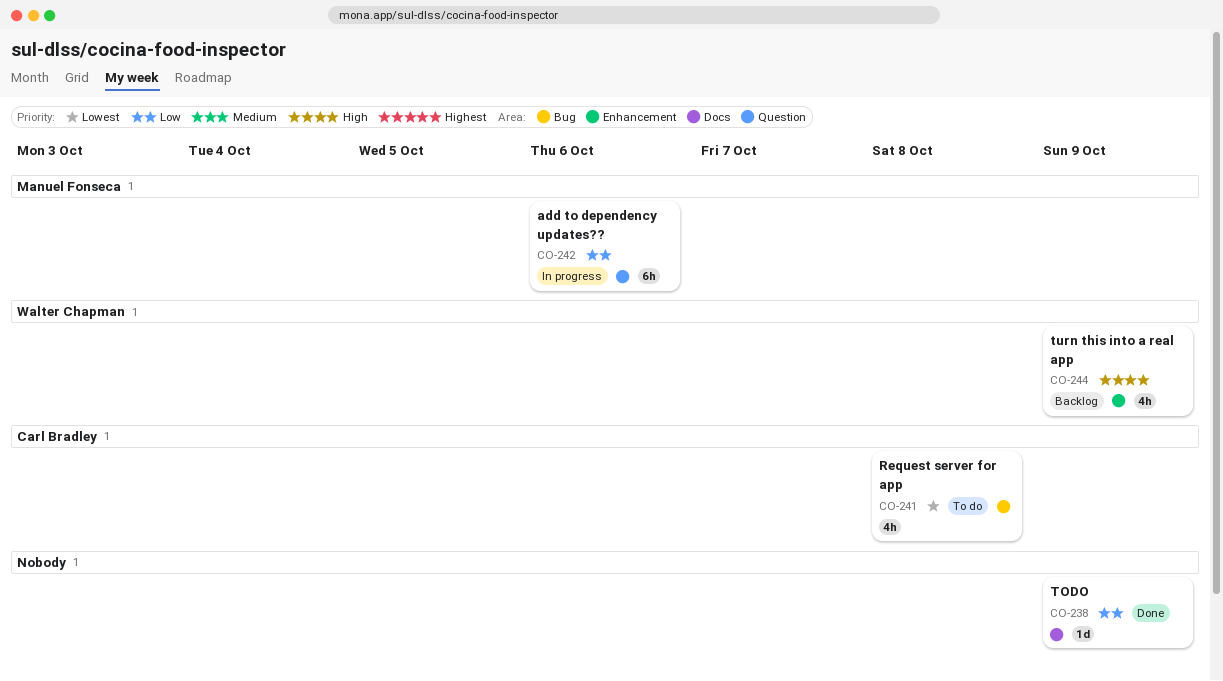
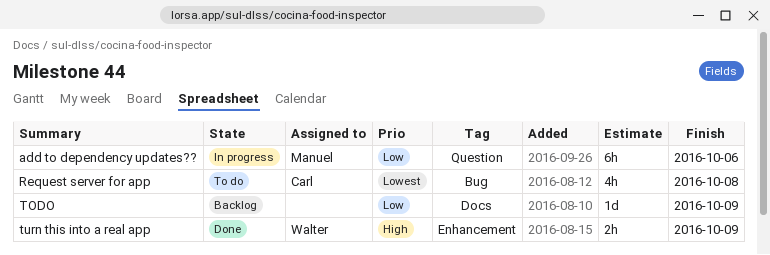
TODO, status: Done -> Backlog
turn this into a real app, status: Backlog -> Done
turn this into a real app, estimate: 4h -> 2h

